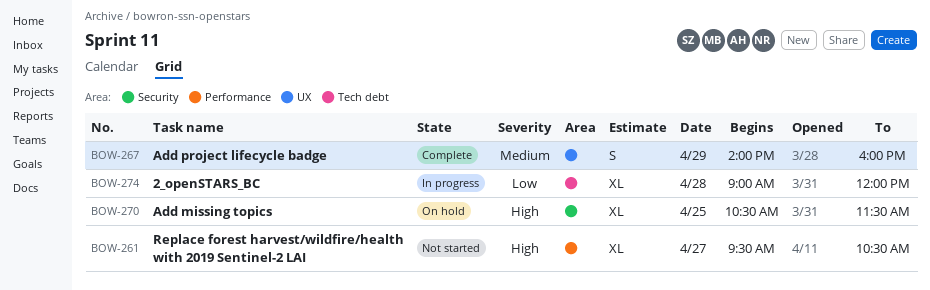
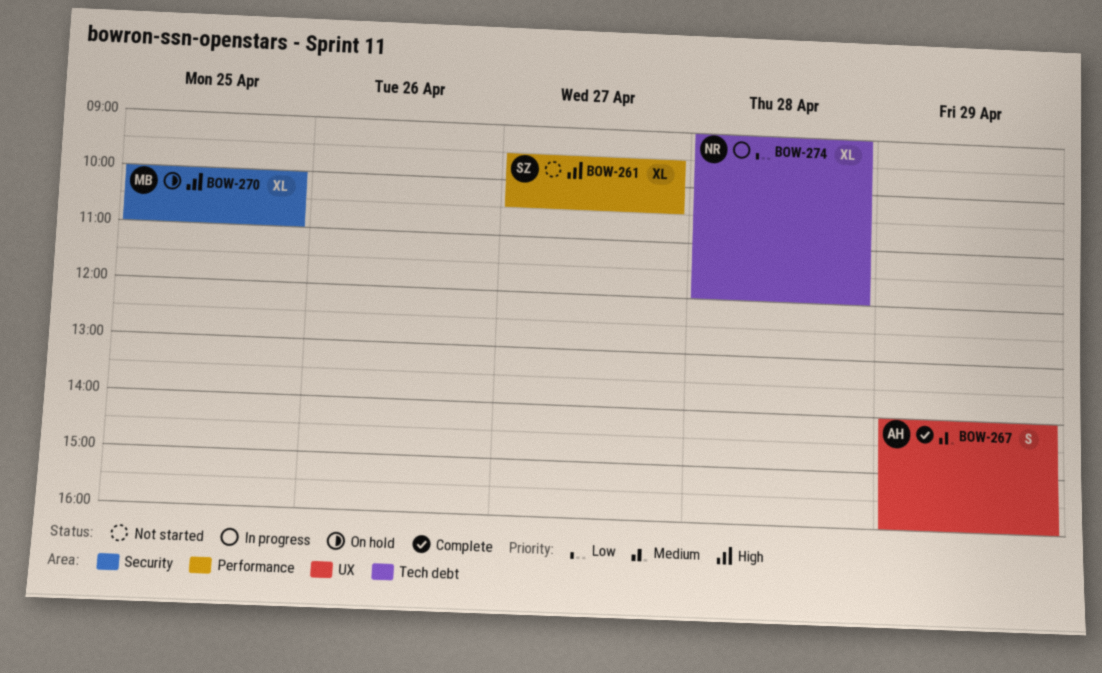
BOW-270, begins: 10:30 -> 10:00
BOW-270, ends: 11:30 -> 11:00

